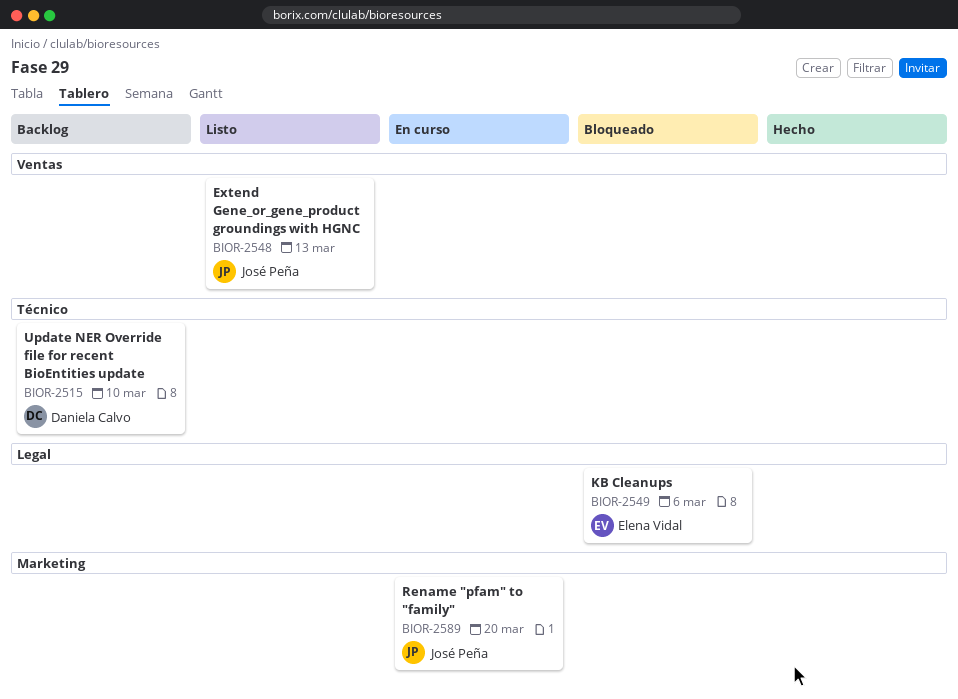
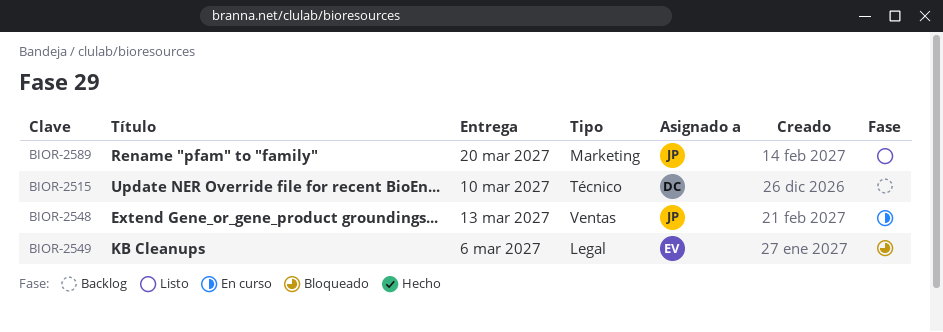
BIOR-2548, status: Listo -> En curso
BIOR-2589, status: En curso -> Listo

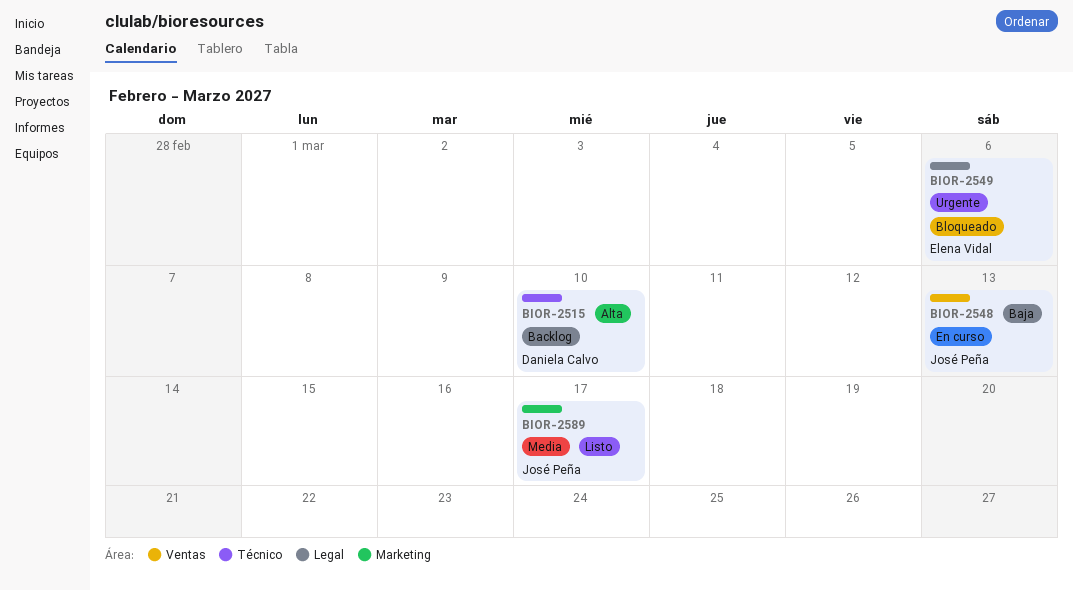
BIOR-2589, due: Mar 20 -> Mar 17

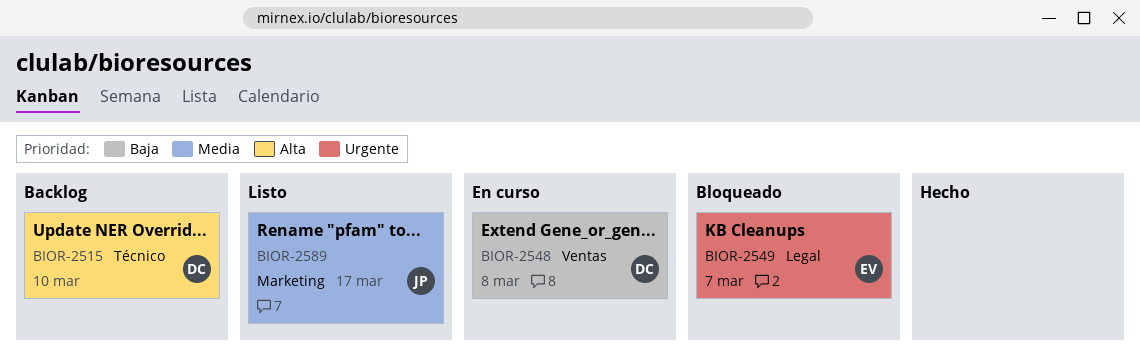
BIOR-2548, owner: José Peña -> Daniela Calvo
BIOR-2548, due: Mar 13 -> Mar 8
BIOR-2549, due: Mar 6 -> Mar 7

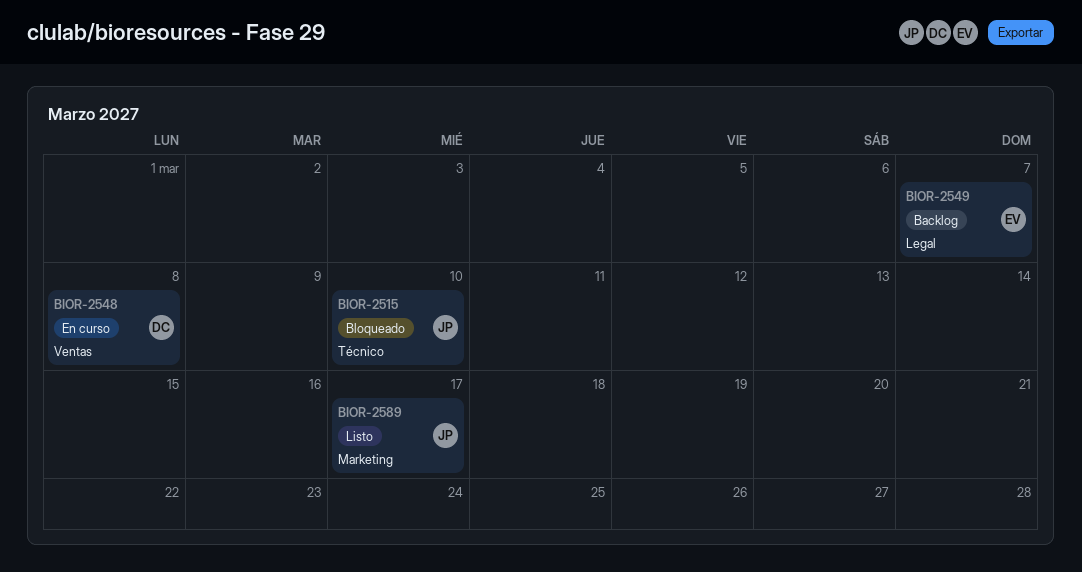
BIOR-2515, status: Backlog -> Bloqueado
BIOR-2515, owner: DC -> JP
BIOR-2549, status: Bloqueado -> Backlog

